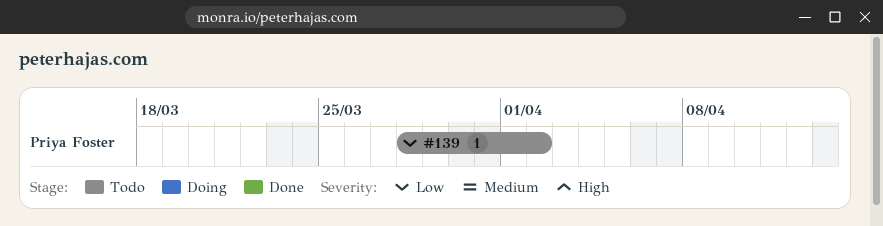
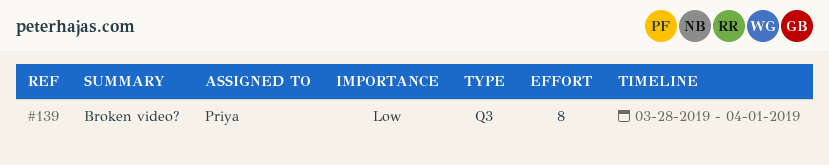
#139, estimate: 1 -> 8
#139, due: Apr 2 -> Apr 1

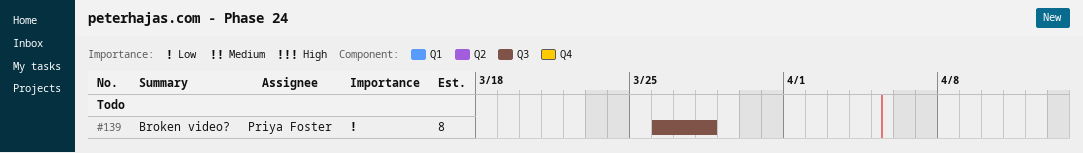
#139, start: Mar 28 -> Mar 26
#139, due: Apr 1 -> Mar 28

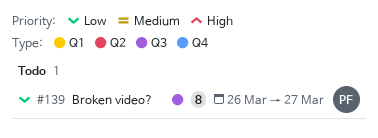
#139, due: Mar 28 -> Mar 27

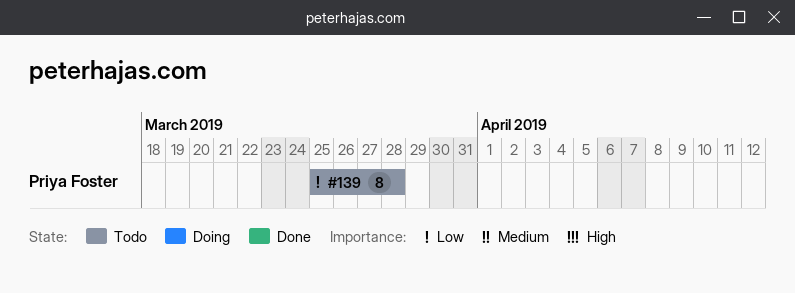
#139, start: Mar 26 -> Mar 25
#139, due: Mar 27 -> Mar 28

